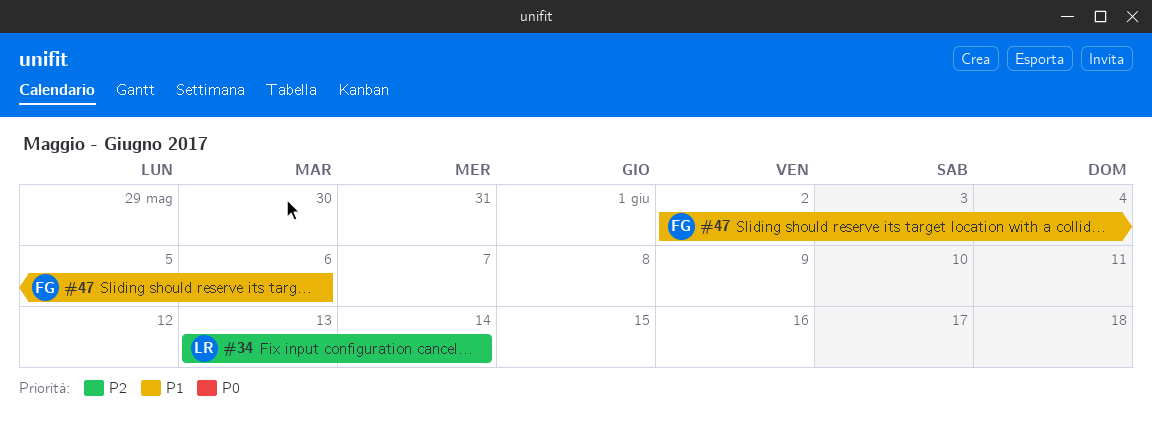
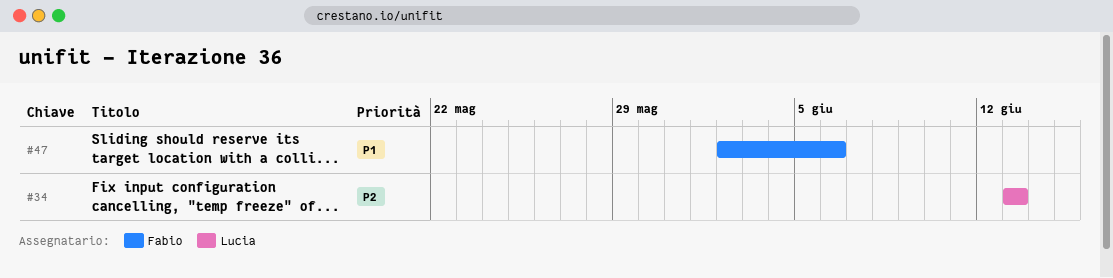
#34, due: Jun 14 -> Jun 13

